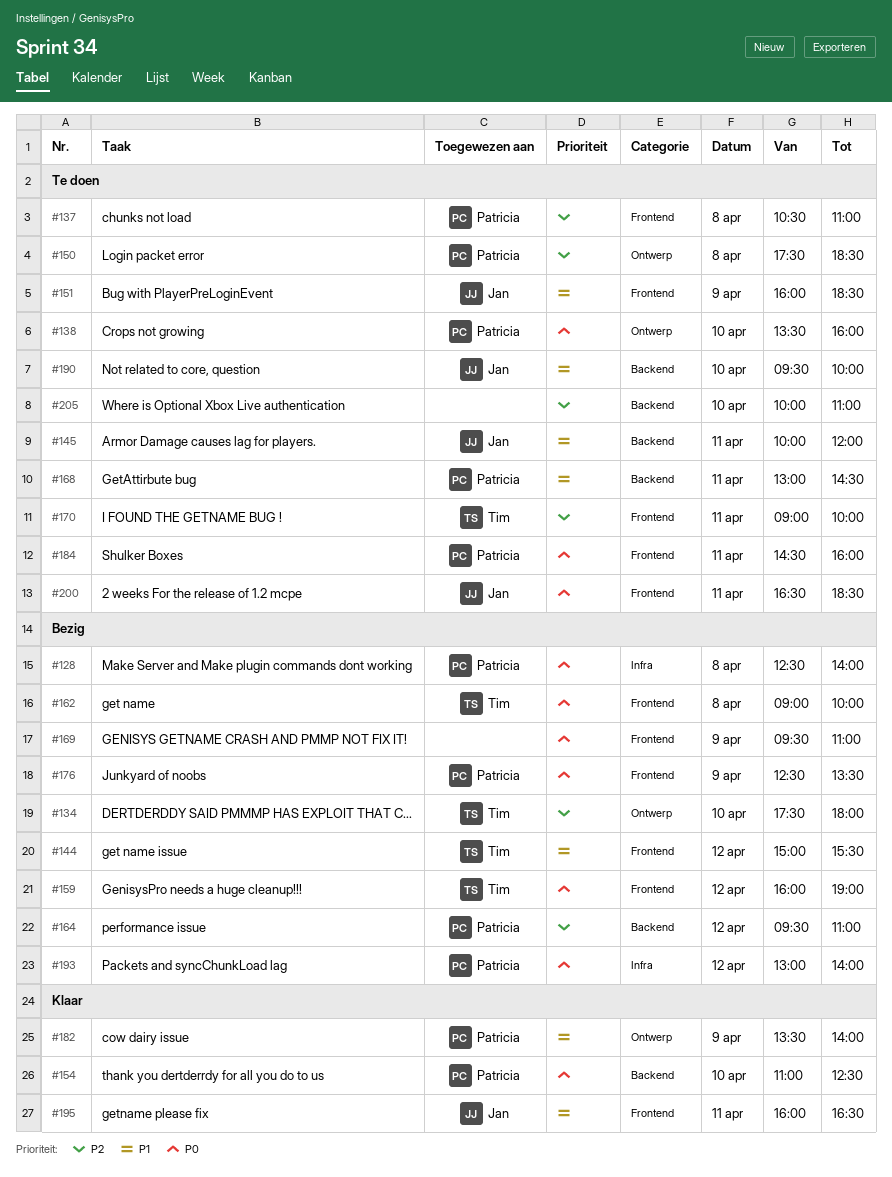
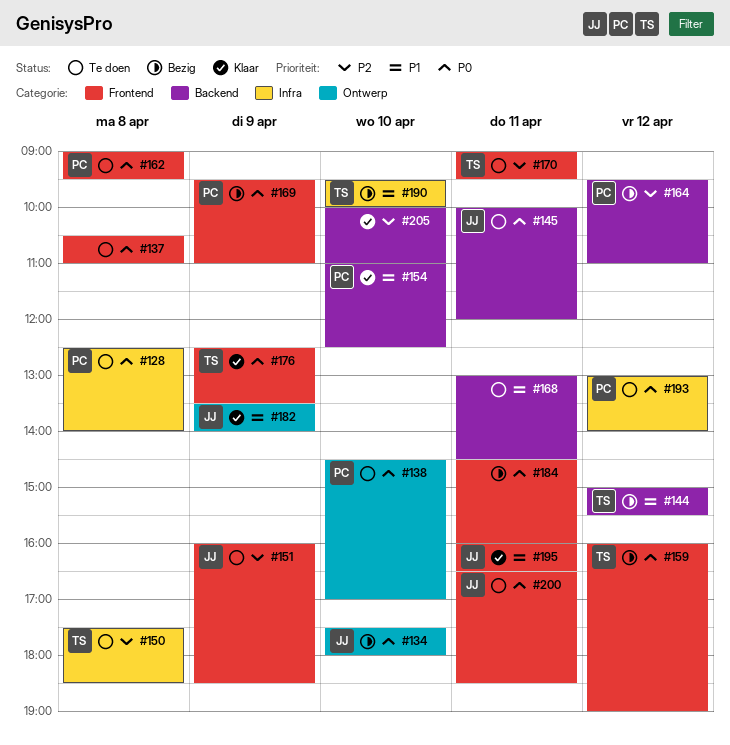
#128, status: Bezig -> Te doen
#134, owner: Tim -> Jan
#134, priority: P2 -> P0
#137, owner: Patricia -> none
#137, priority: P2 -> P0
#138, begins: 13:30 -> 14:30
#138, ends: 16:00 -> 17:00
#144, label: Frontend -> Backend
#145, priority: P1 -> P0
#150, owner: Patricia -> Tim
#150, label: Ontwerp -> Infra
#151, priority: P1 -> P2
#154, priority: P0 -> P1
#162, status: Bezig -> Te doen
#162, owner: Tim -> Patricia
#162, ends: 10:00 -> 09:30
#168, owner: Patricia -> none
#169, owner: none -> Patricia
#170, ends: 10:00 -> 09:30
#176, status: Bezig -> Klaar
#176, owner: Patricia -> Tim
#182, owner: Patricia -> Jan
#184, status: Te doen -> Bezig
#184, owner: Patricia -> none
#190, status: Te doen -> Bezig
#190, owner: Jan -> Tim
#190, label: Backend -> Infra
#193, status: Bezig -> Te doen
#205, status: Te doen -> Klaar

